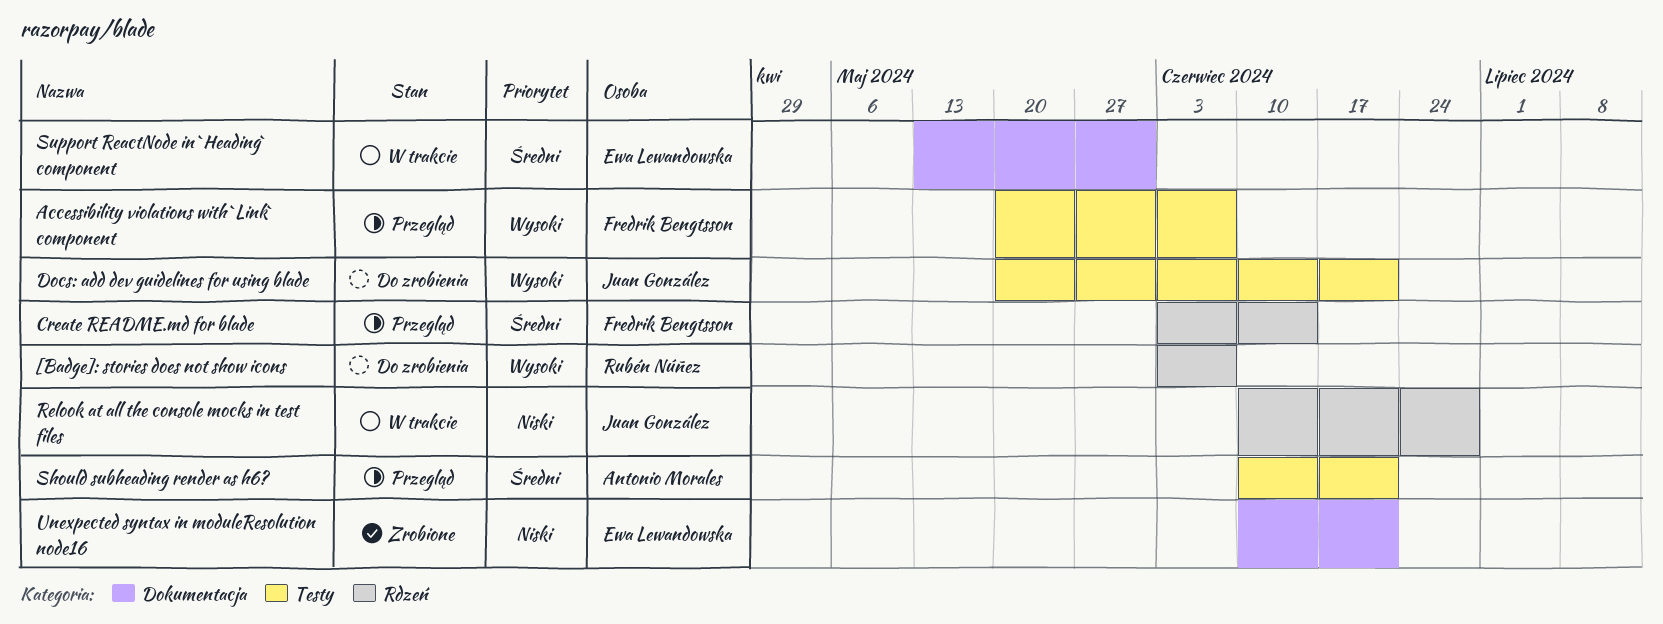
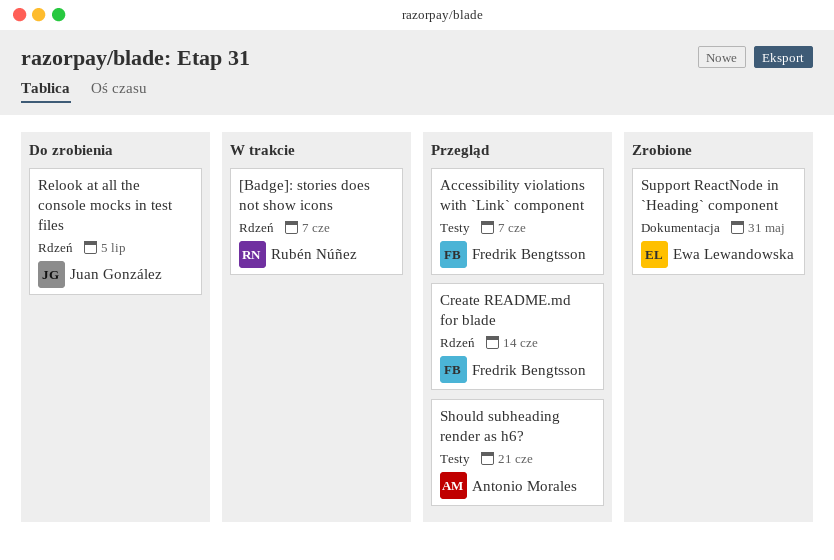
[Badge]: stories does not show icons, status: Do zrobienia -> W trakcie
Docs: add dev guidelines for using blade: present -> none
Relook at all the console mocks in test files, status: W trakcie -> Do zrobienia
Relook at all the console mocks in test files, due: Jun 28 -> Jul 5
Support ReactNode in `Heading` component, status: W trakcie -> Zrobione
Unexpected syntax in moduleResolution node16: present -> none

